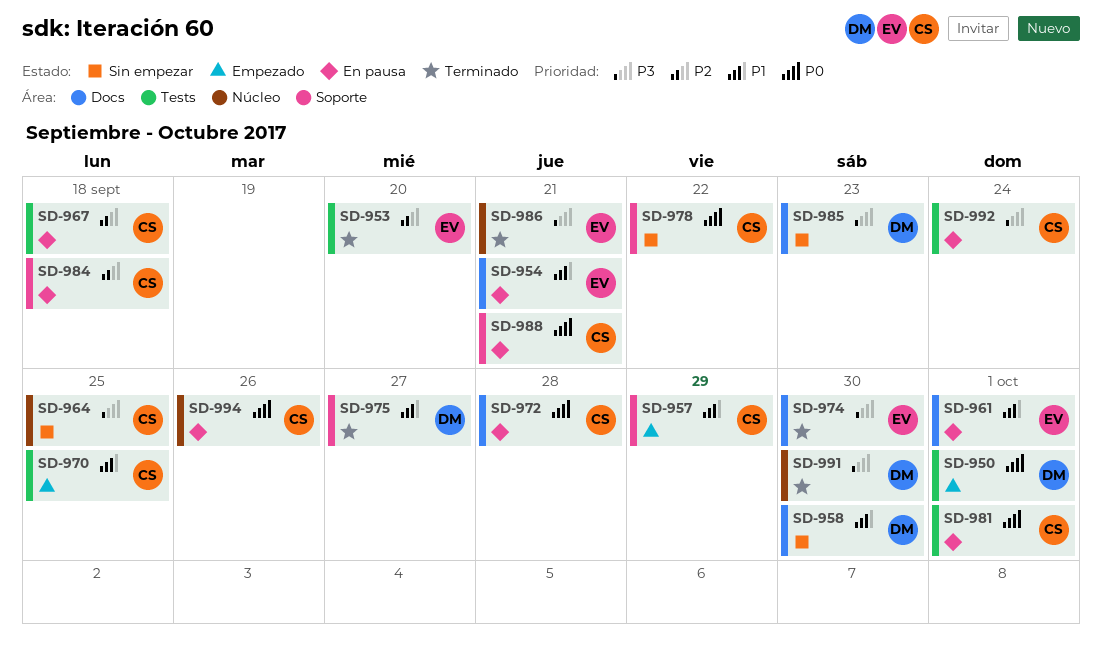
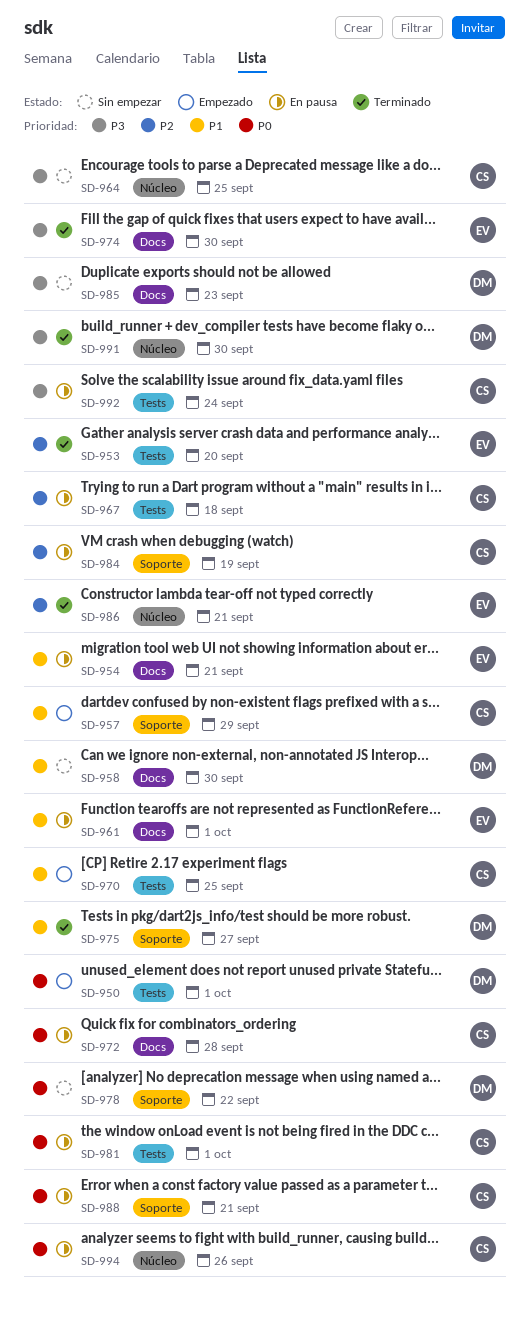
SD-978, owner: CS -> DM
SD-984, due: Sep 18 -> Sep 19
SD-986, priority: P3 -> P2

